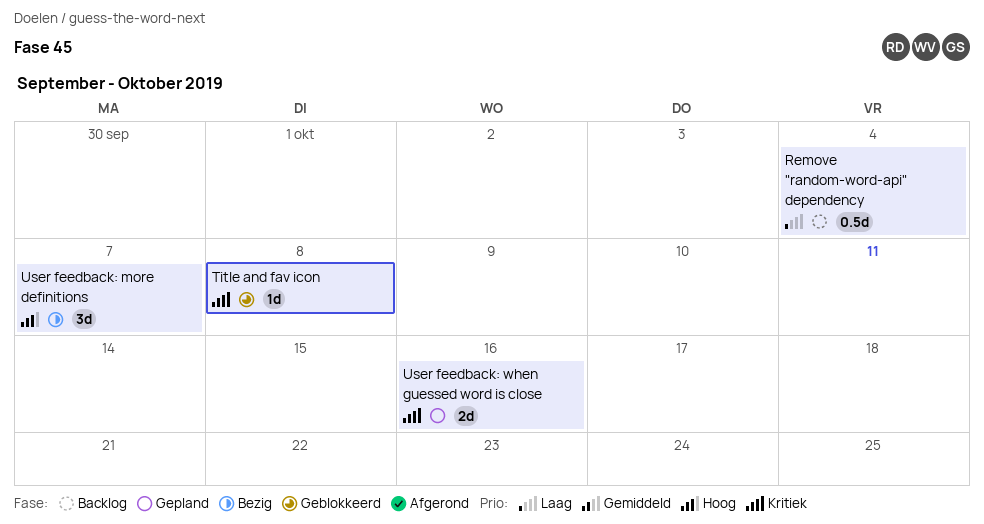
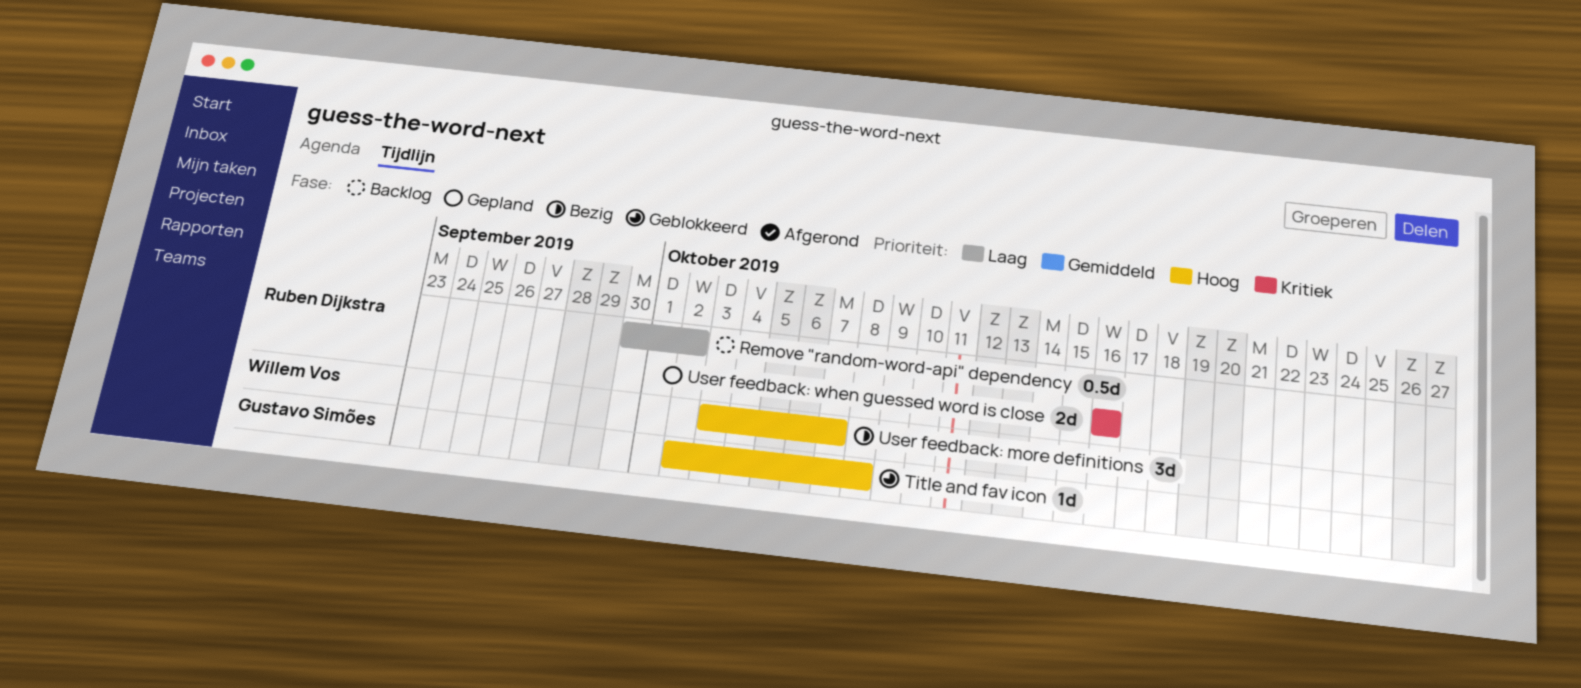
Remove "random-word-api" dependency, due: Oct 4 -> Oct 2
Title and fav icon, priority: Kritiek -> Hoog

